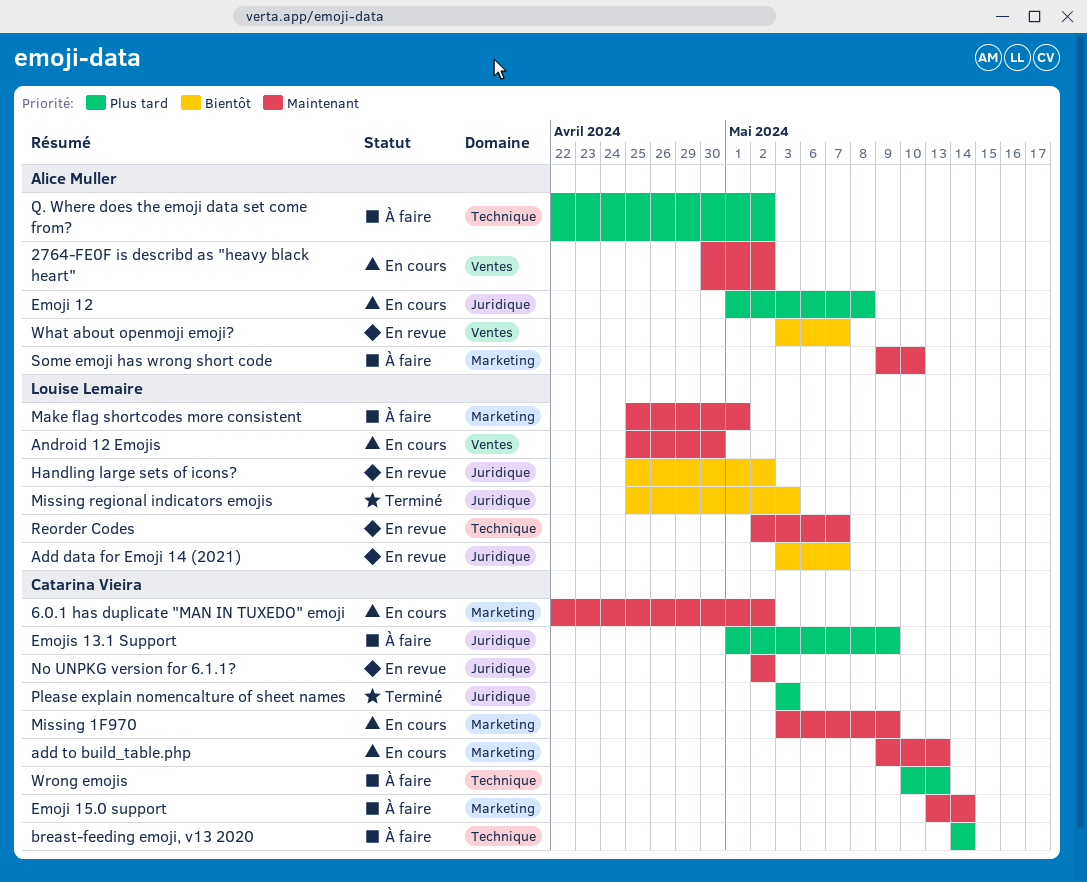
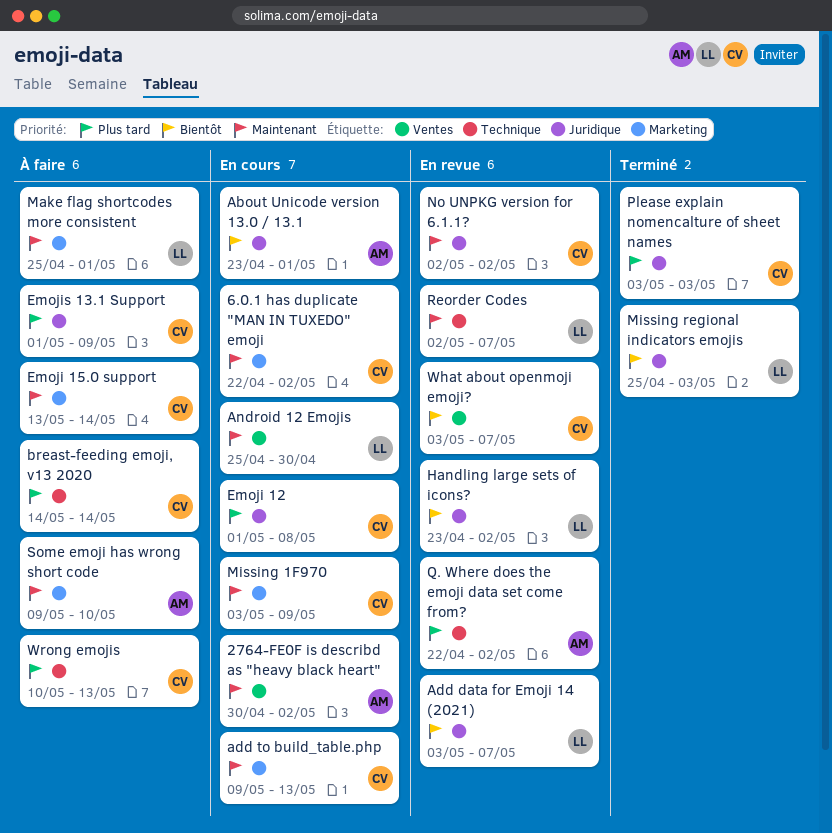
About Unicode version 13.0 / 13.1: none -> present
Emoji 12, owner: Alice Muller -> Catarina Vieira
Handling large sets of icons?, start: Apr 25 -> Apr 23
Q. Where does the emoji data set come from?, status: À faire -> En revue
What about openmoji emoji?, owner: Alice Muller -> Catarina Vieira

